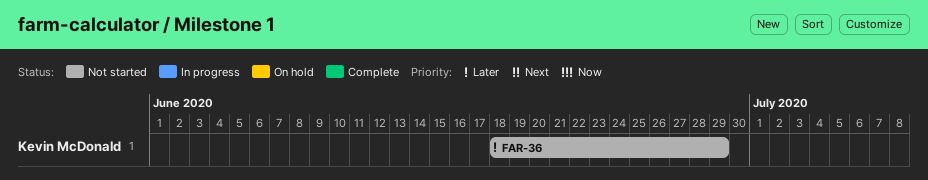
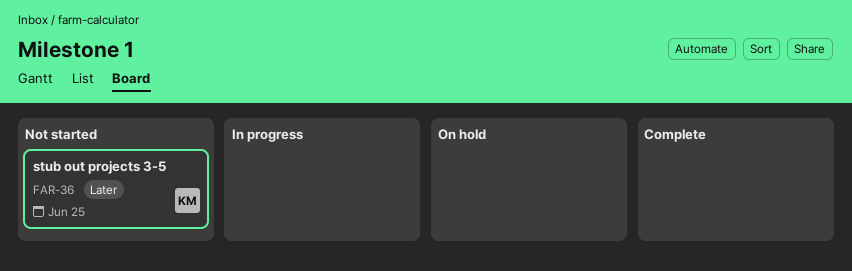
FAR-36, due: Jun 29 -> Jun 25

